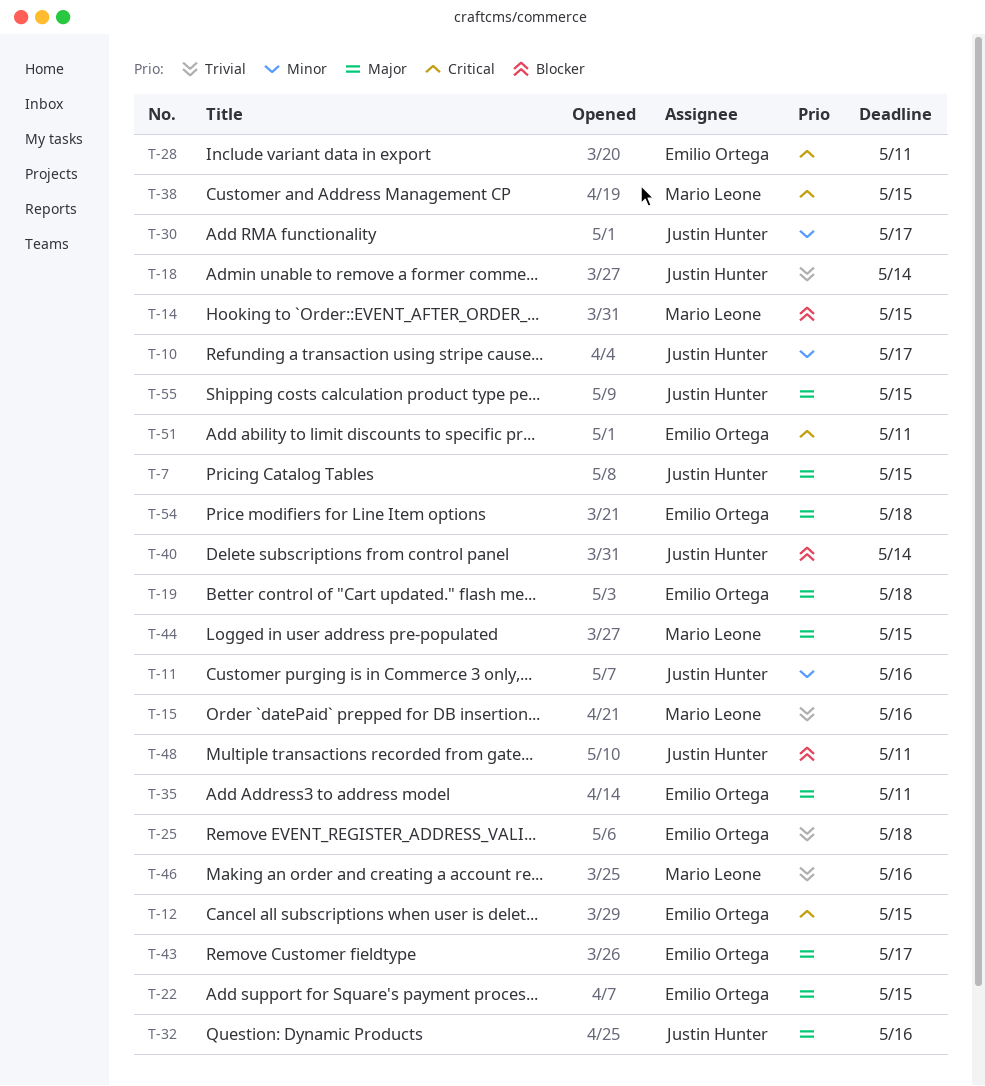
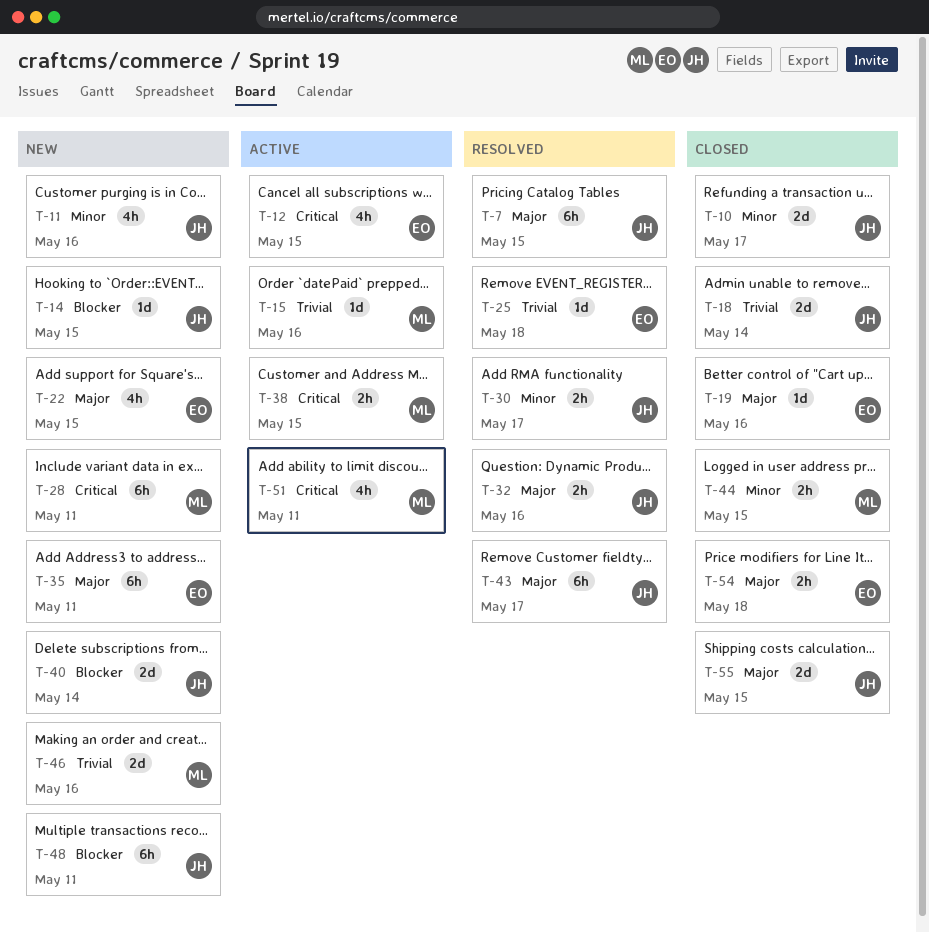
T-14, owner: Mario Leone -> Justin Hunter
T-19, due: May 18 -> May 16
T-28, owner: Emilio Ortega -> Mario Leone
T-43, owner: Emilio Ortega -> Justin Hunter
T-44, priority: Major -> Minor
T-51, owner: Emilio Ortega -> Mario Leone

